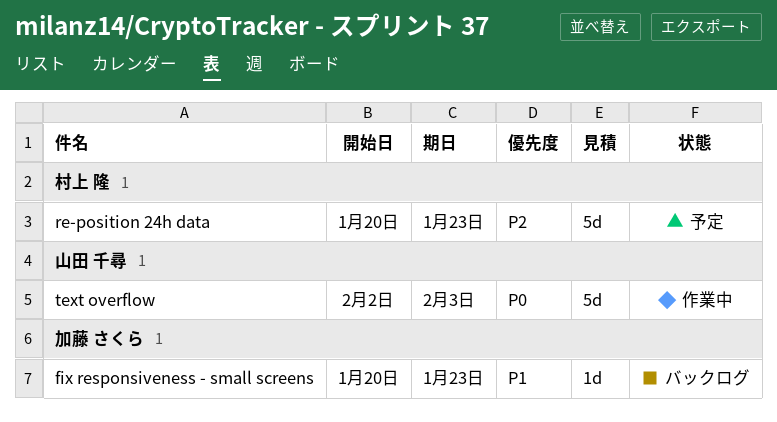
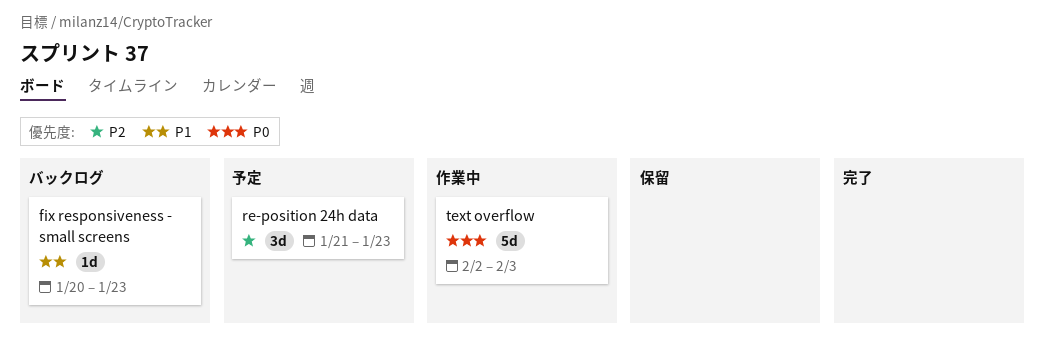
re-position 24h data, estimate: 5d -> 3d
re-position 24h data, start: Jan 20 -> Jan 21

